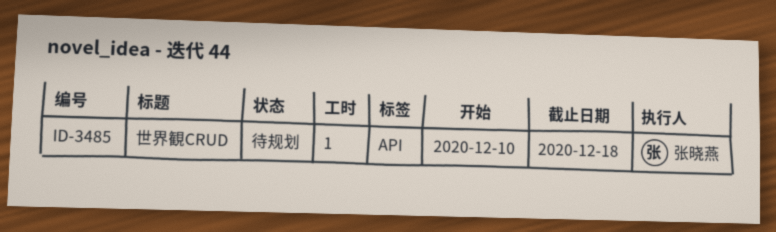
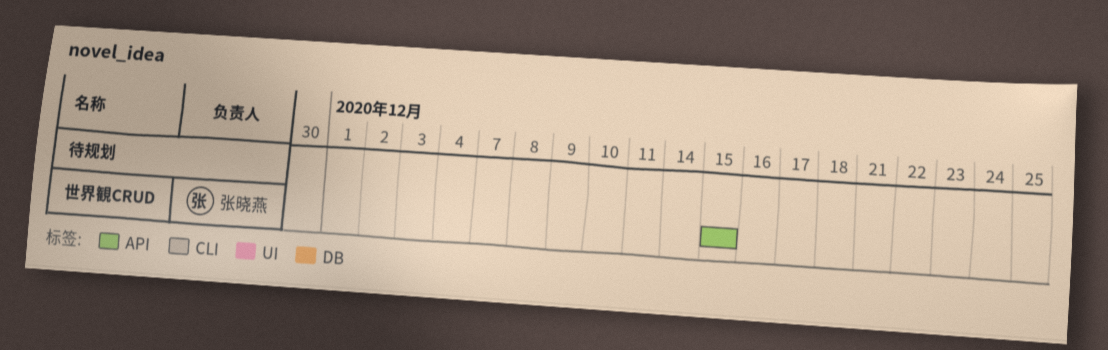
世界観CRUD, start: Dec 10 -> Dec 15
世界観CRUD, due: Dec 18 -> Dec 15

